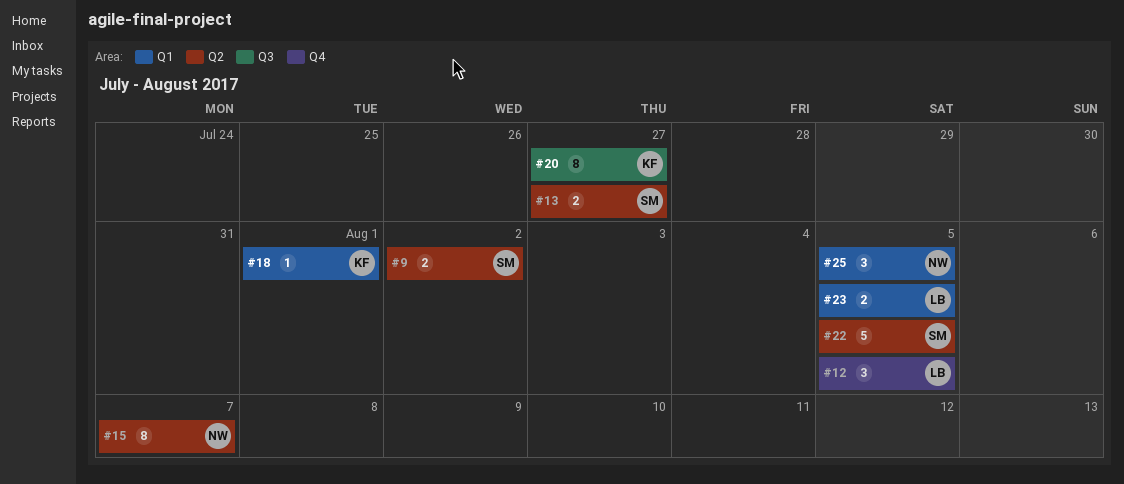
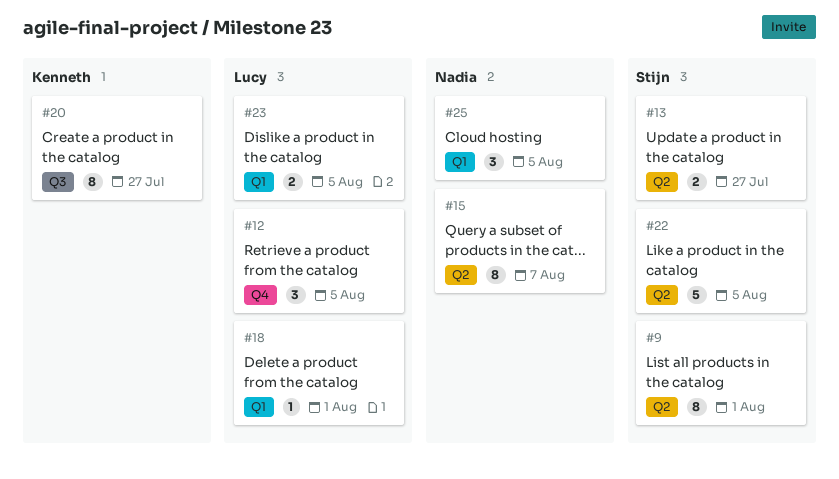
#9, estimate: 2 -> 8
#9, due: Aug 2 -> Aug 1
#18, owner: Kenneth -> Lucy

